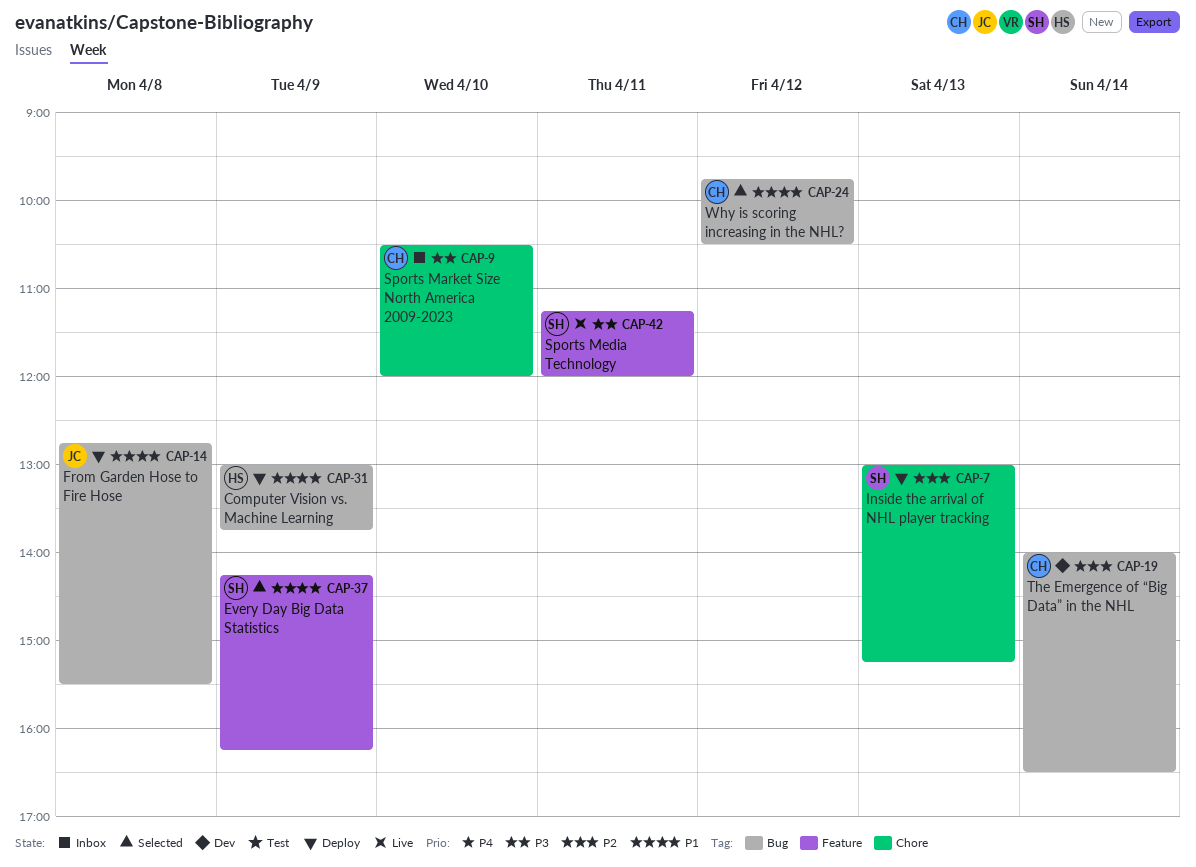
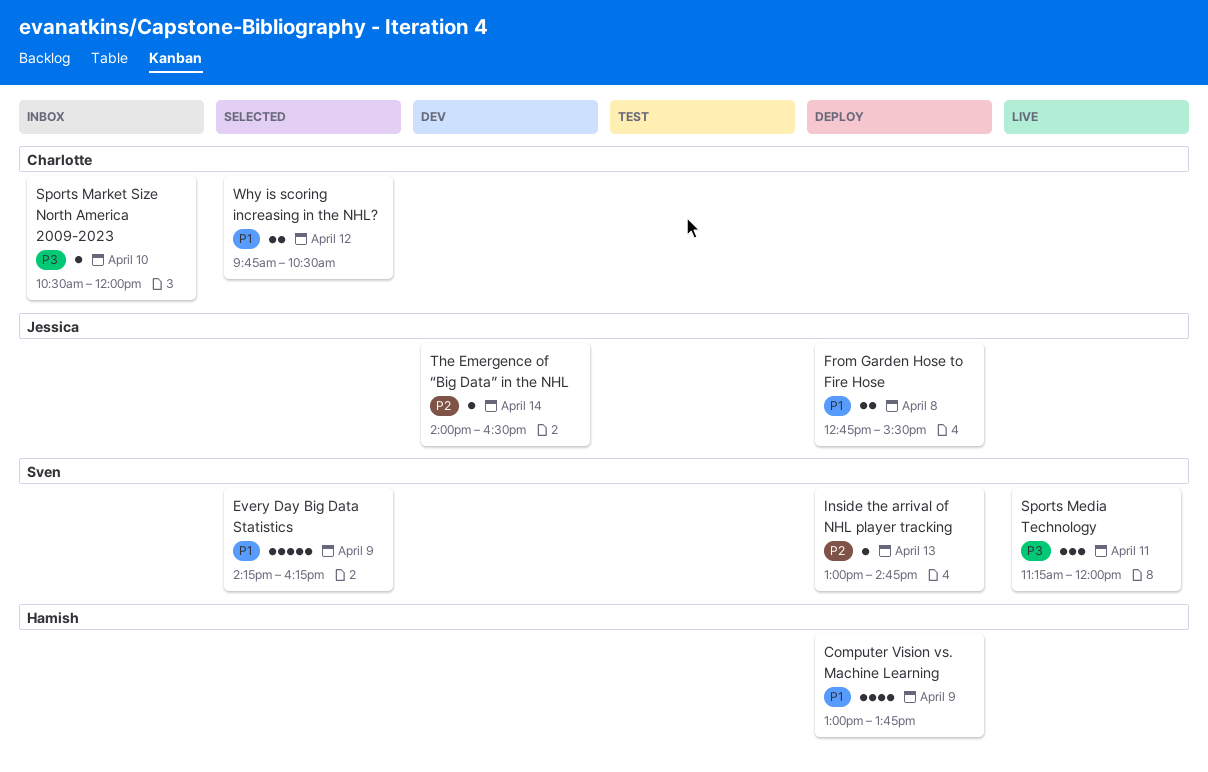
Inside the arrival of NHL player tracking, ends: 15:15 -> 14:45
The Emergence of “Big Data” in the NHL, owner: Charlotte -> Jessica

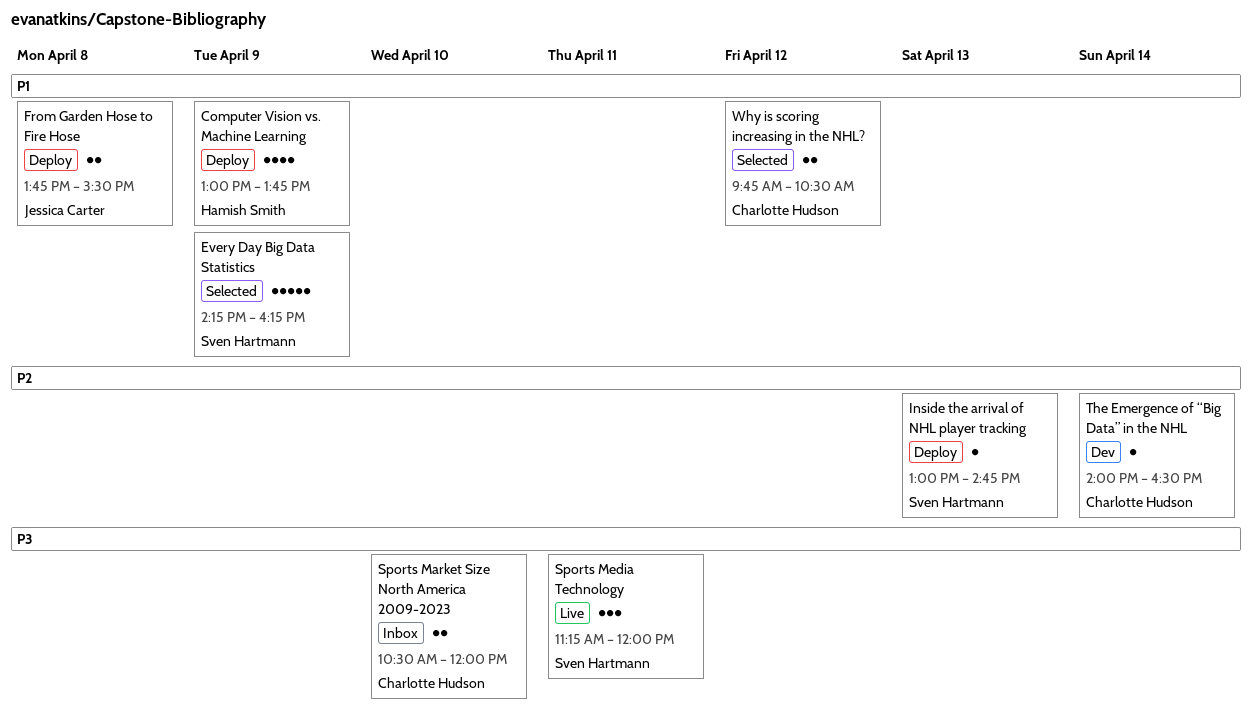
From Garden Hose to Fire Hose, begins: 12:45 -> 13:45
Sports Market Size North America 2009-2023, estimate: 1 -> 2
The Emergence of “Big Data” in the NHL, owner: Jessica Carter -> Charlotte Hudson

